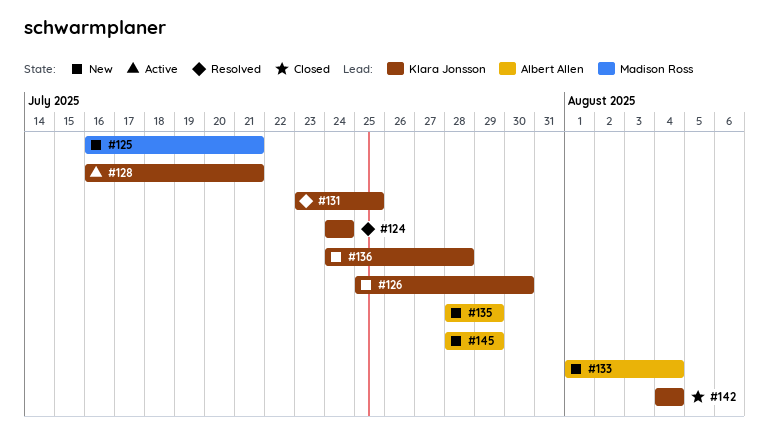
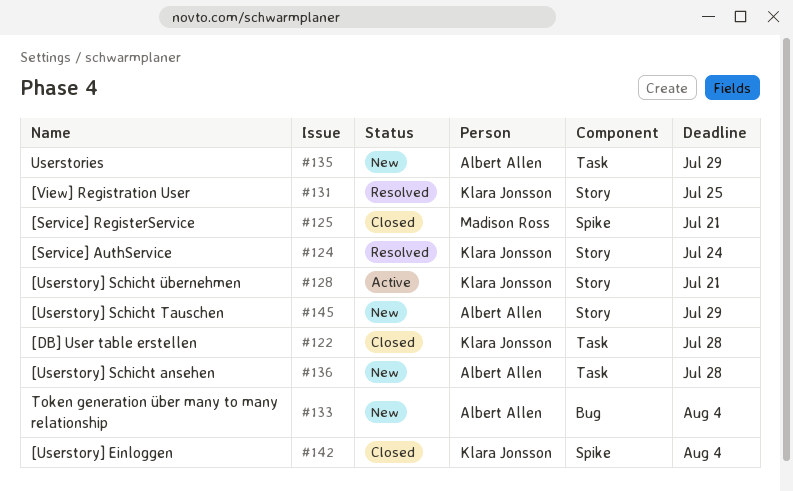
#122: none -> present
#125, status: New -> Closed
#126: present -> none
#136, owner: Klara Jonsson -> Albert Allen

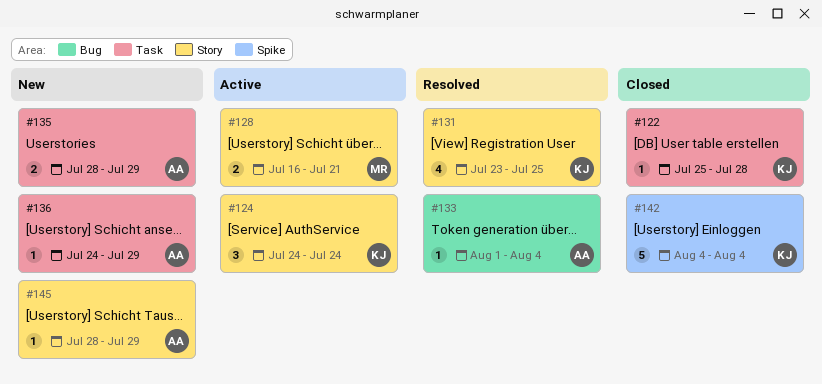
#124, status: Resolved -> Active
#125: present -> none
#128, owner: Klara Jonsson -> Madison Ross
#133, status: New -> Resolved
#136, due: Jul 28 -> Jul 29

